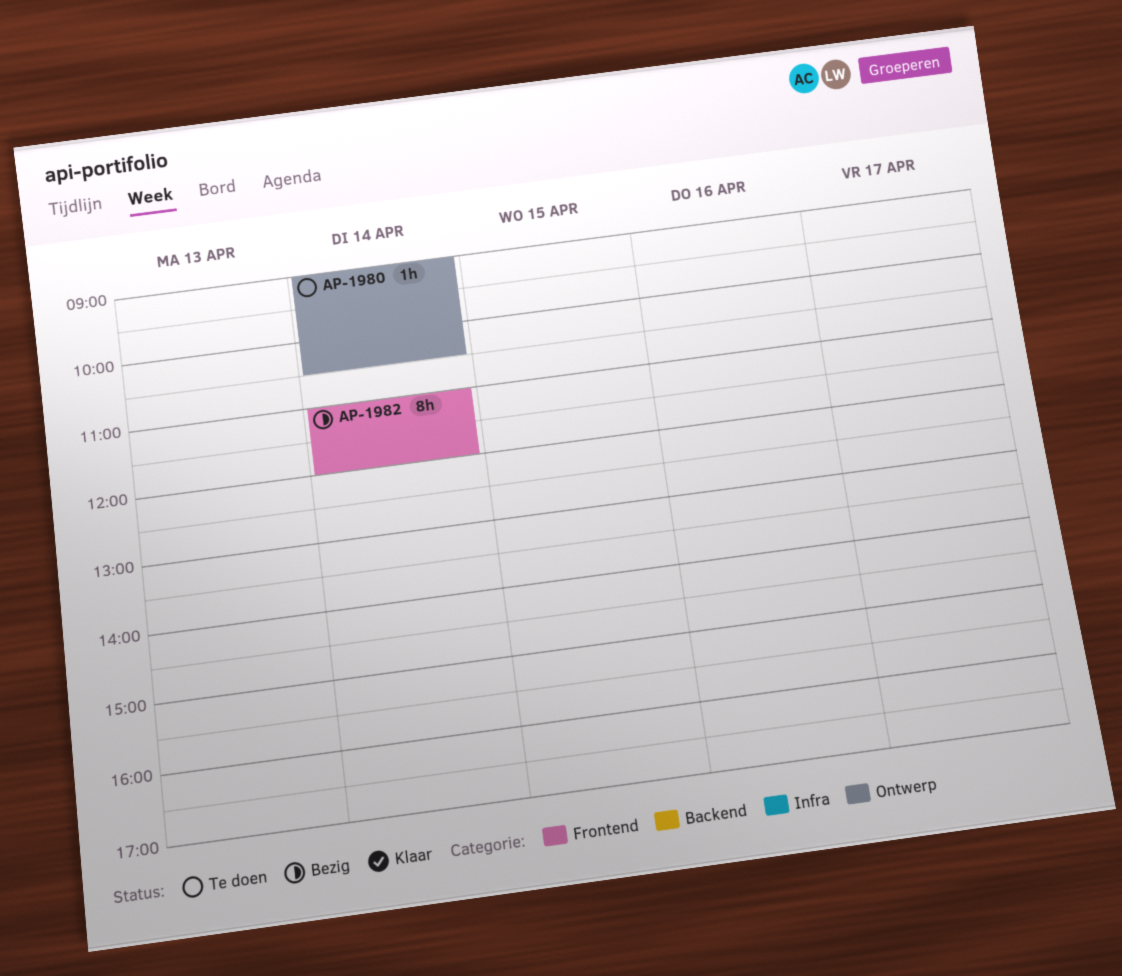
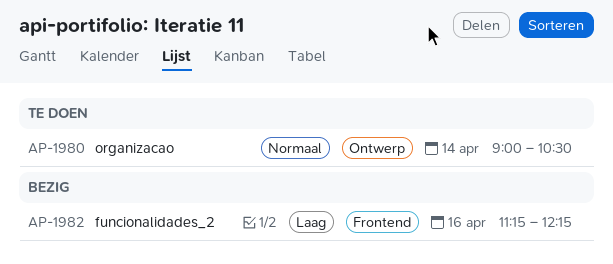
AP-1982, day: Apr 14 -> Apr 16
AP-1982, begins: 11:00 -> 11:15
AP-1982, ends: 12:00 -> 12:15

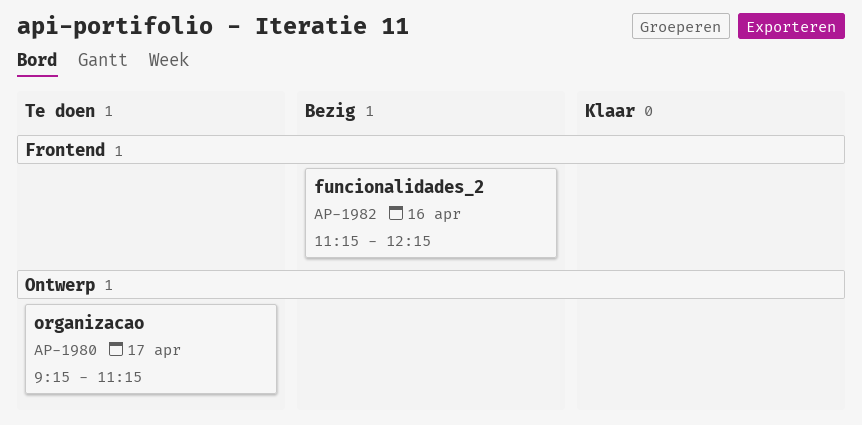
AP-1980, day: Apr 14 -> Apr 17
AP-1980, begins: 09:00 -> 09:15
AP-1980, ends: 10:30 -> 11:15

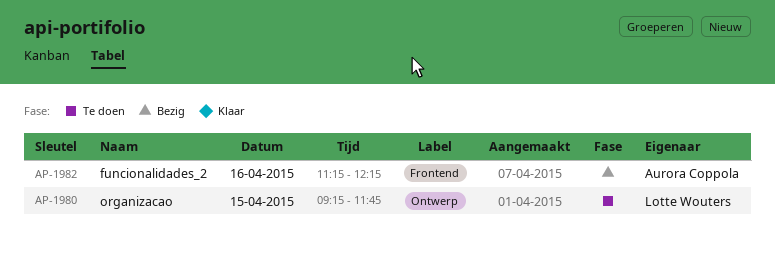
AP-1980, day: Apr 17 -> Apr 15
AP-1980, ends: 11:15 -> 11:45

